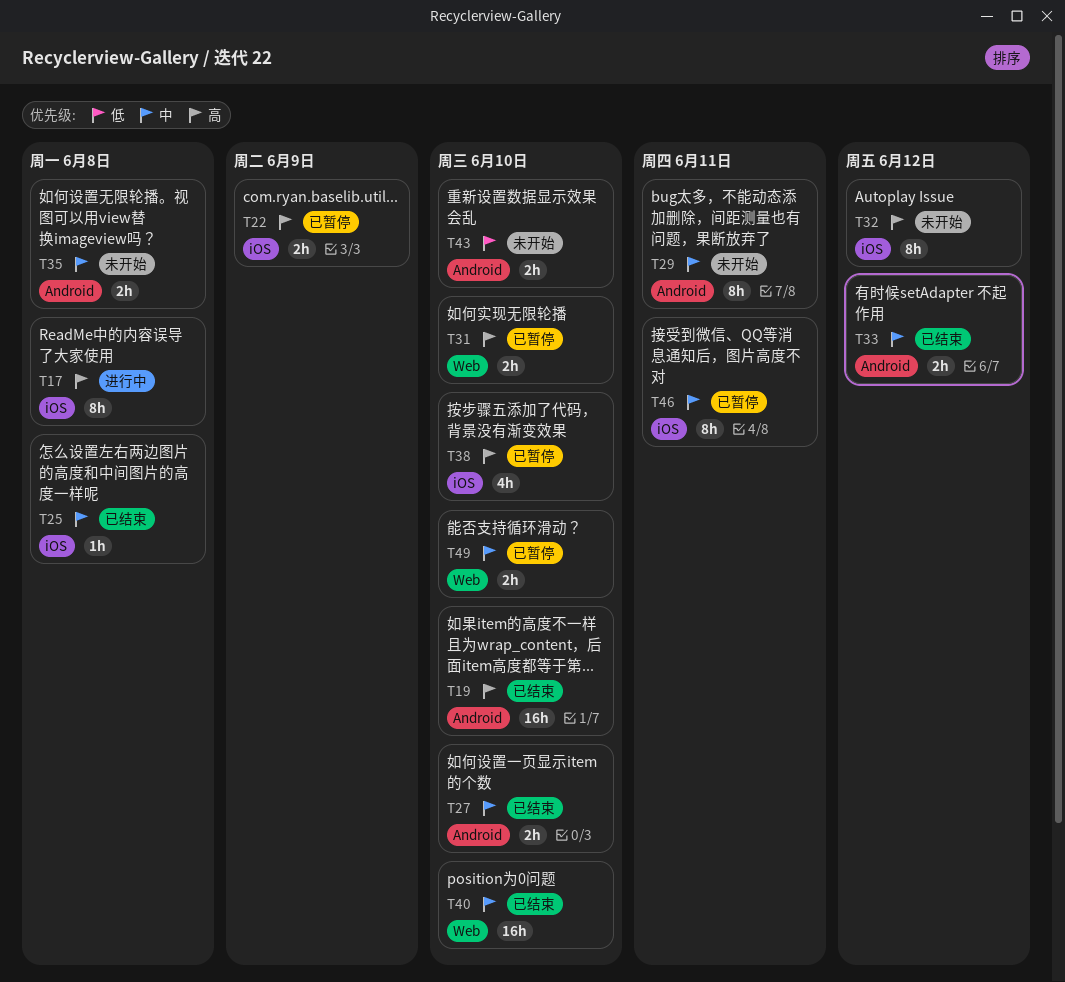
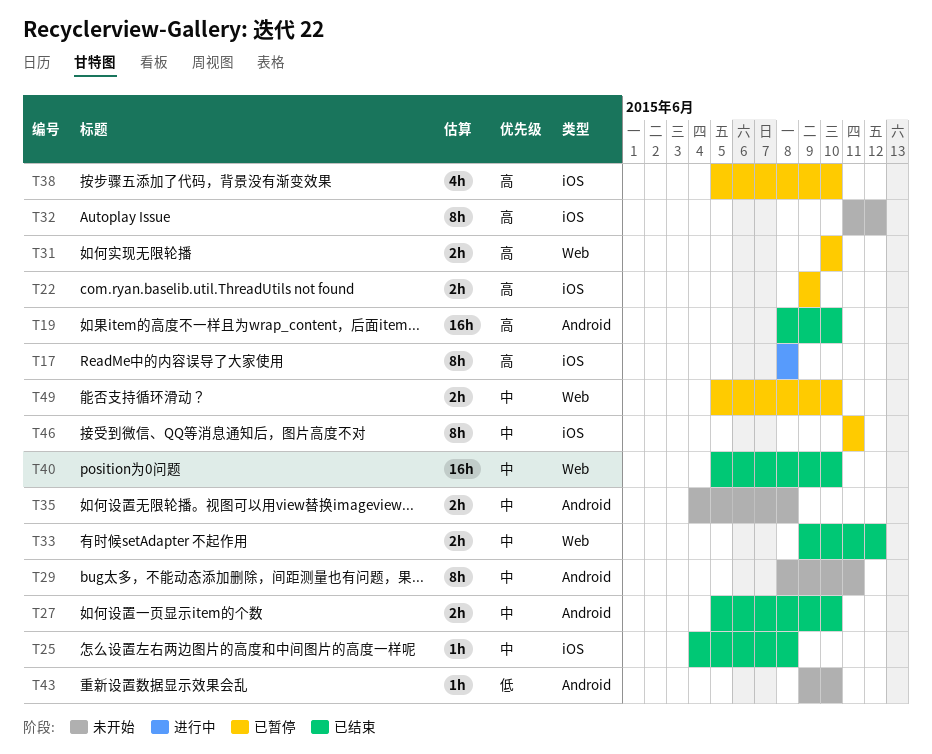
T33, label: Android -> Web
T43, estimate: 2h -> 1h

